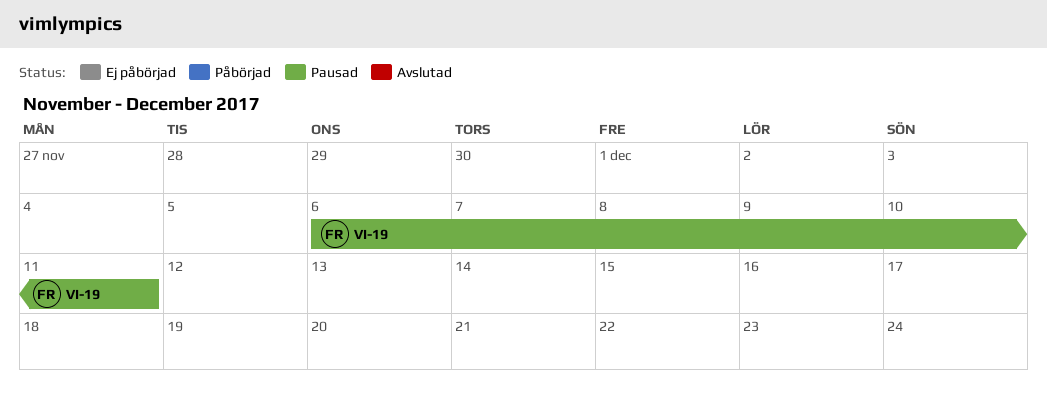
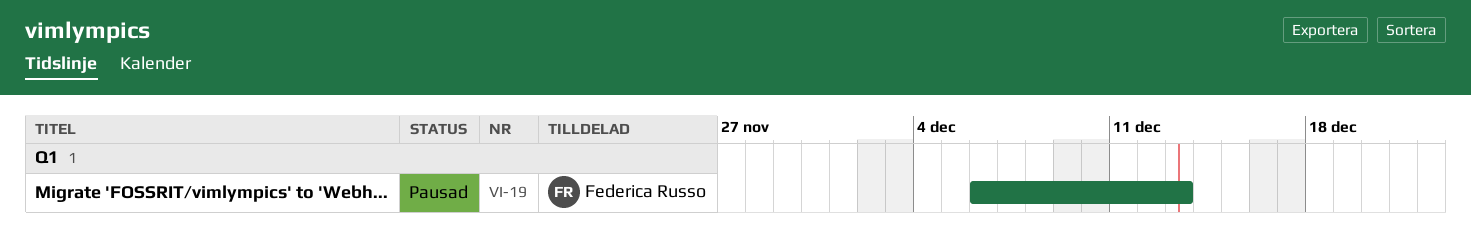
VI-19, due: Dec 11 -> Dec 13

